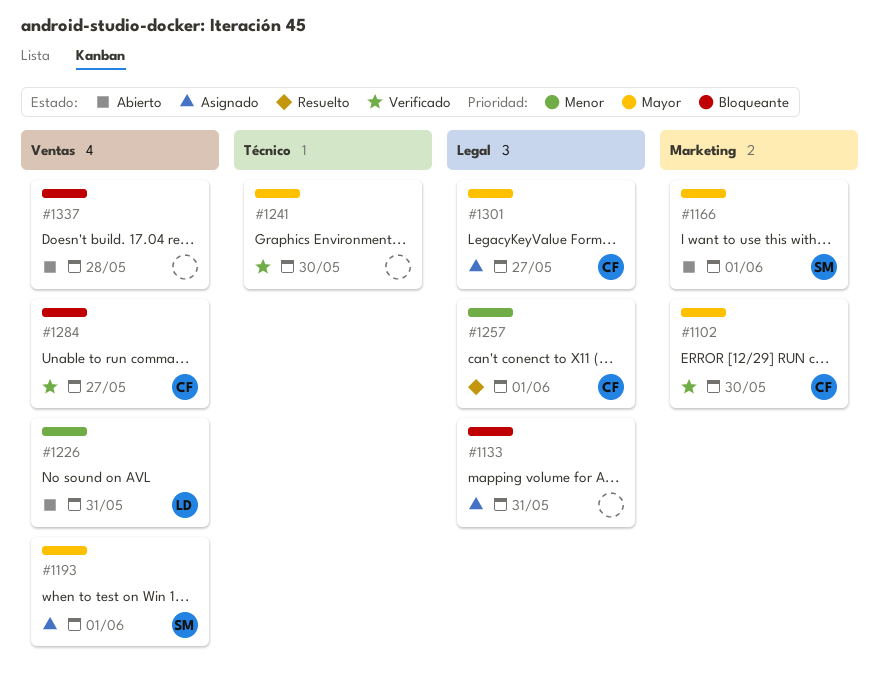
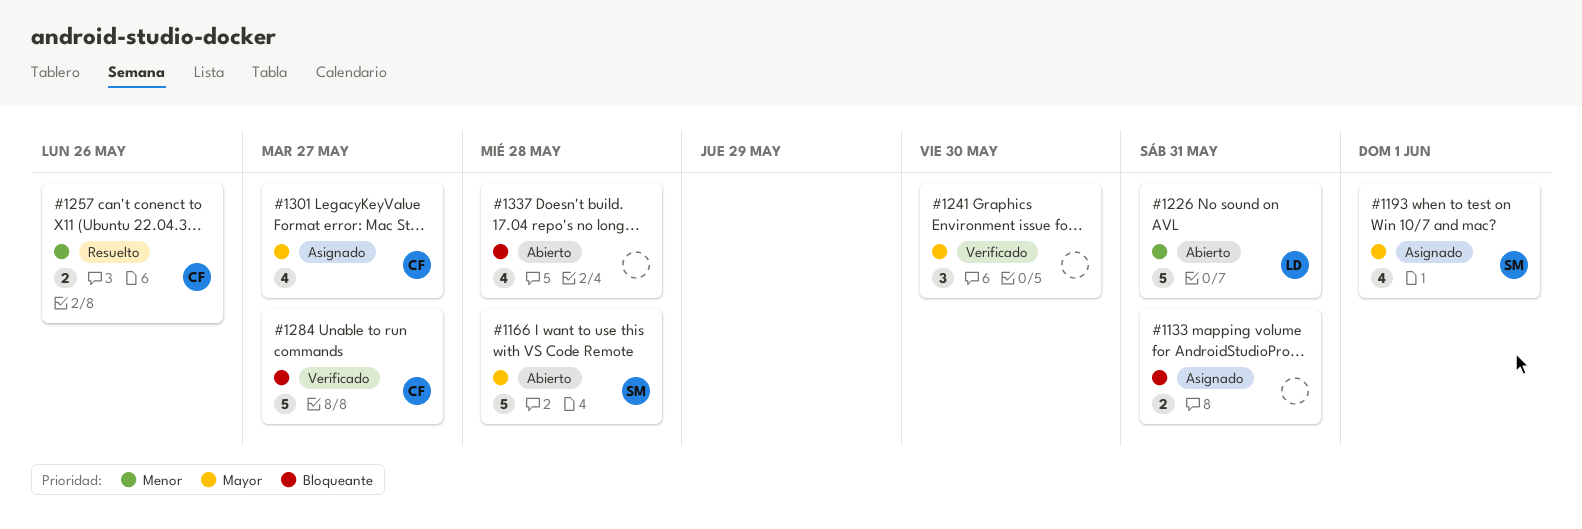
#1102: present -> none
#1166, due: Jun 1 -> May 28
#1257, due: Jun 1 -> May 26

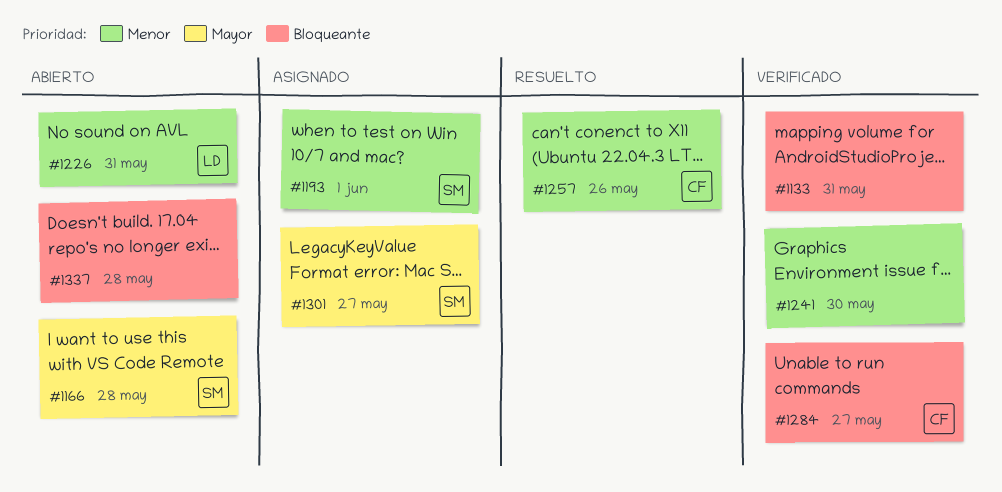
#1133, status: Asignado -> Verificado
#1193, priority: Mayor -> Menor
#1241, priority: Mayor -> Menor
#1301, owner: CF -> SM

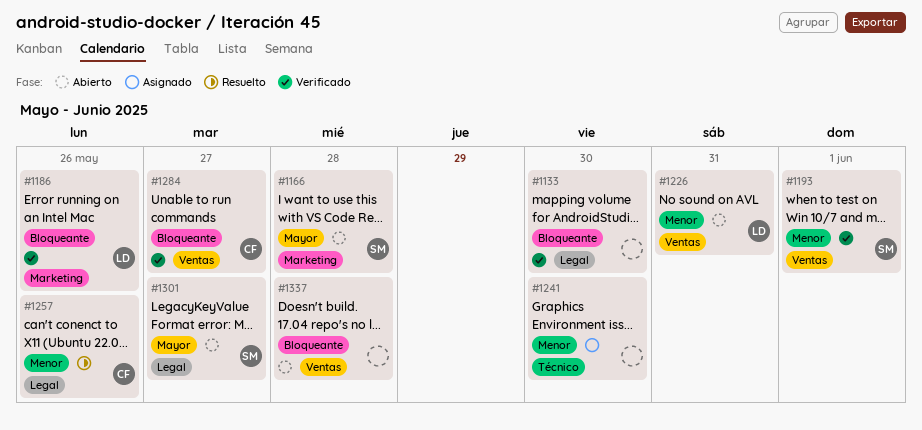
#1133, due: May 31 -> May 30
#1186: none -> present
#1193, status: Asignado -> Verificado
#1241, status: Verificado -> Asignado
#1301, status: Asignado -> Abierto

